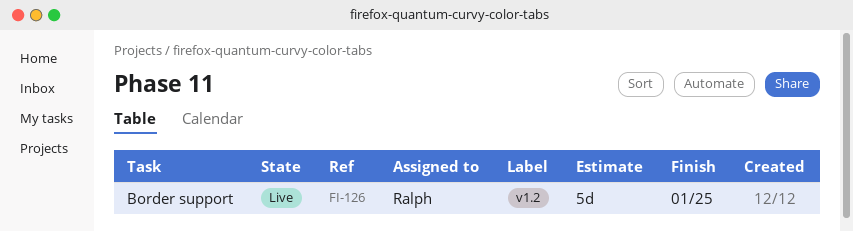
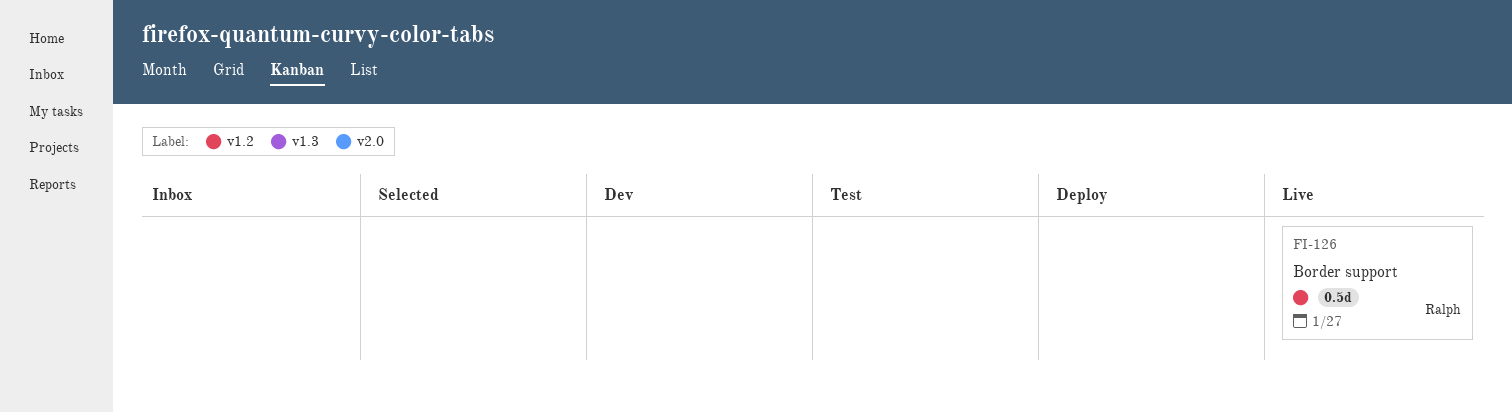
FI-126, estimate: 5d -> 0.5d
FI-126, due: Jan 25 -> Jan 27

